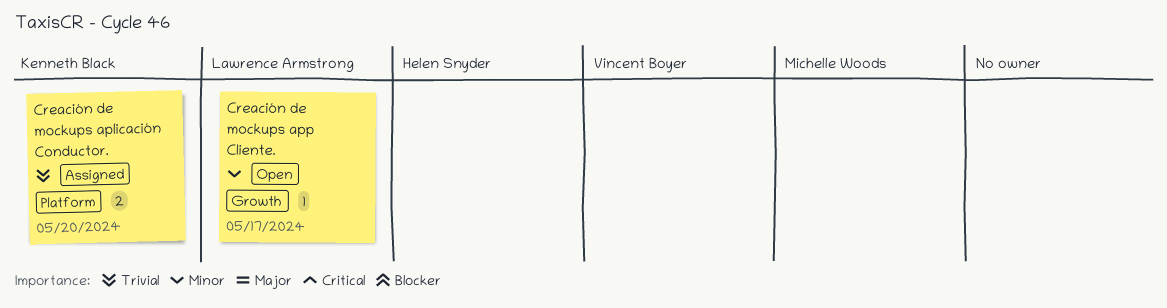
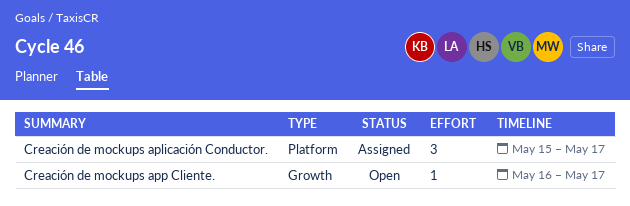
Creación de mockups aplicación Conductor., estimate: 2 -> 3
Creación de mockups aplicación Conductor., due: May 20 -> May 17

